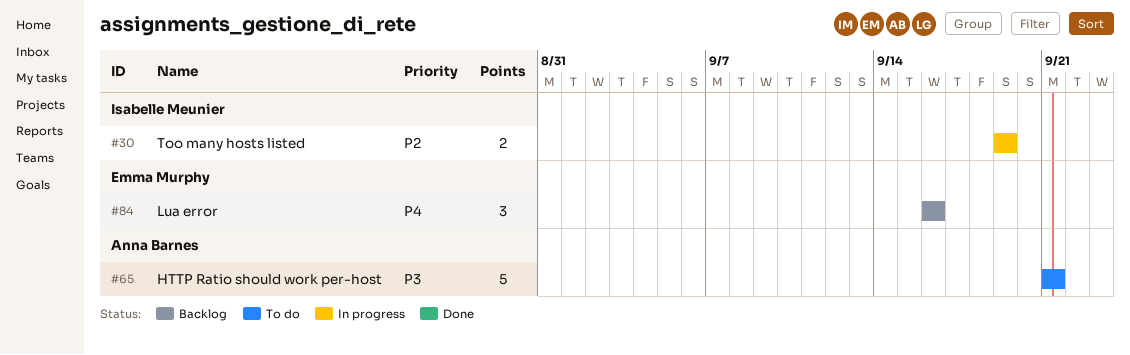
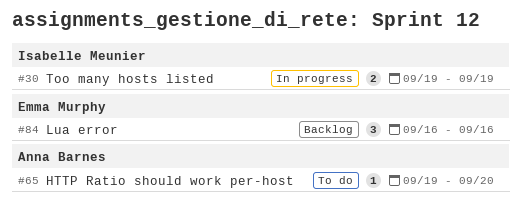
#65, estimate: 5 -> 1
#65, start: Sep 21 -> Sep 19
#65, due: Sep 21 -> Sep 20

